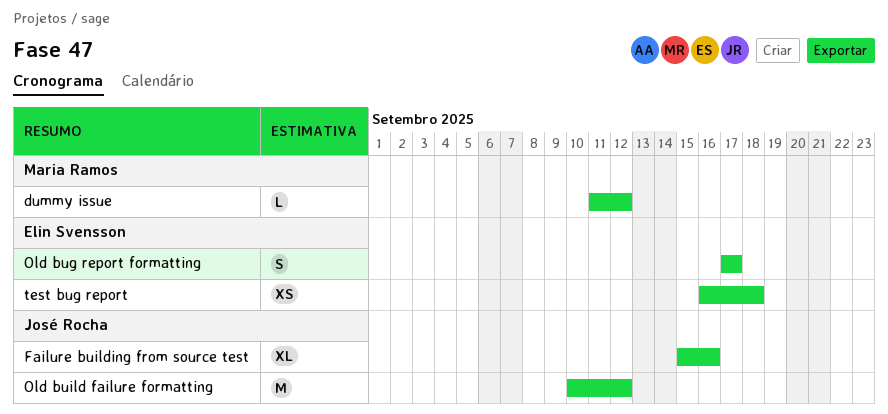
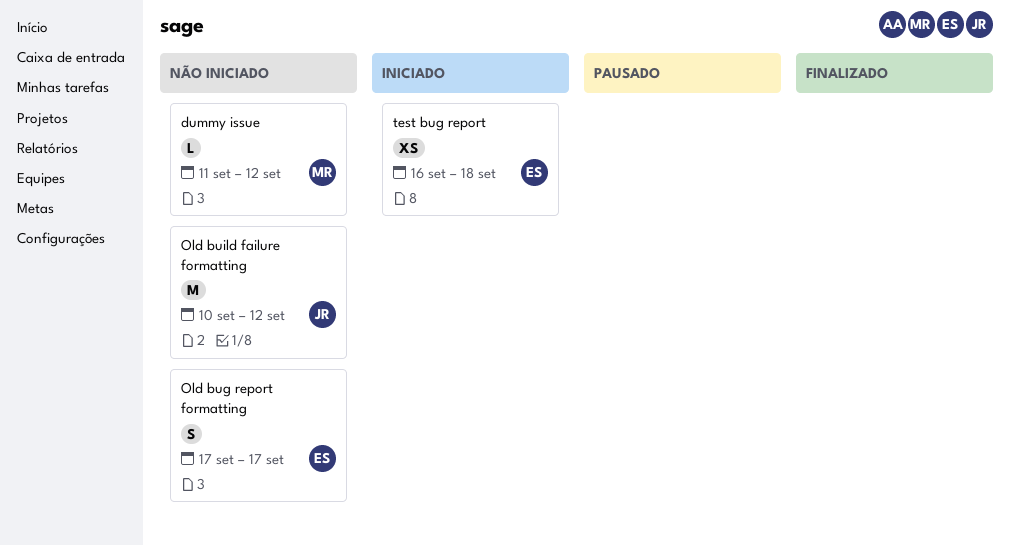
Failure building from source test: present -> none

